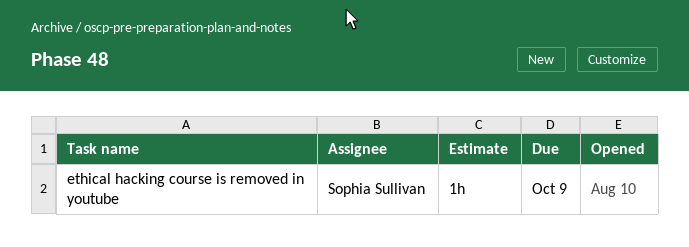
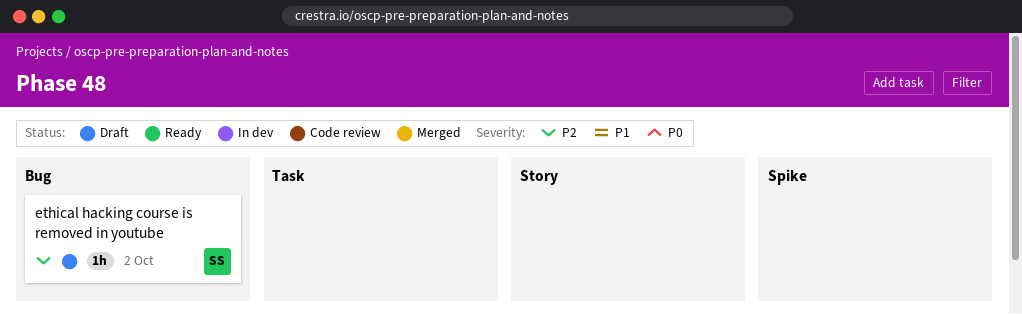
ethical hacking course is removed in youtube, due: Oct 9 -> Oct 2

